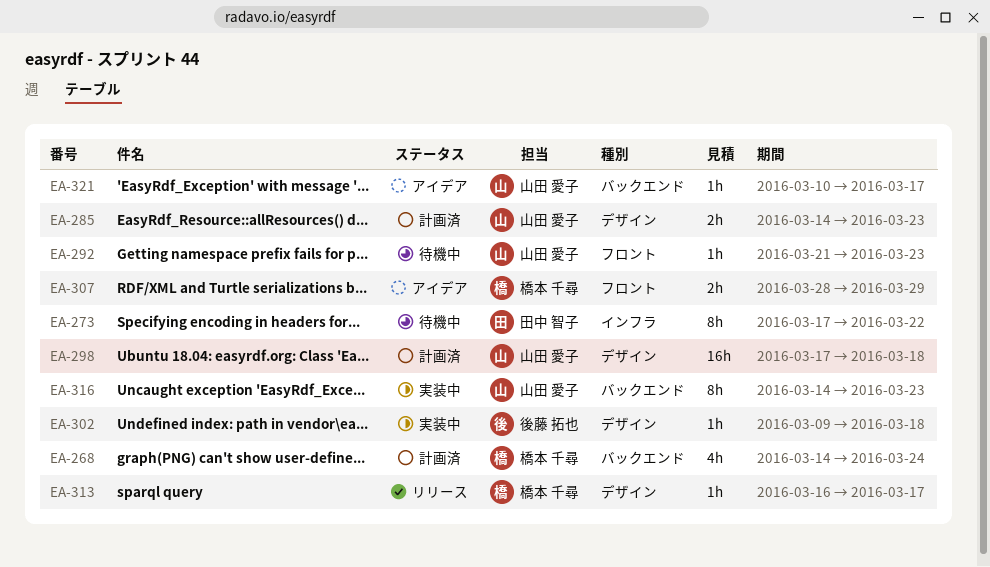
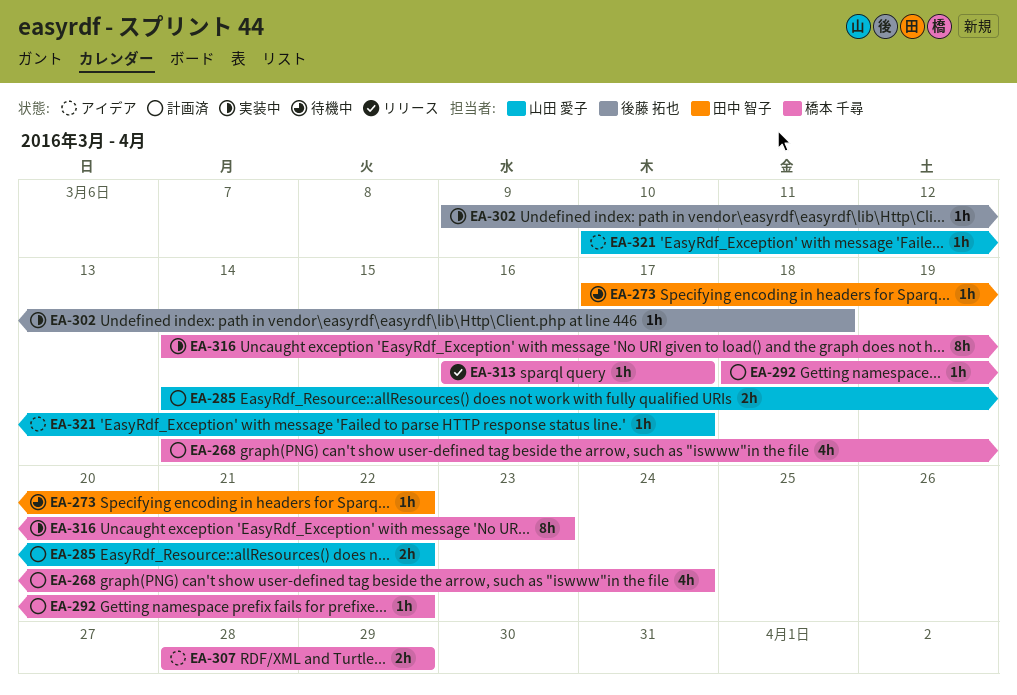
EA-273, estimate: 8h -> 1h
EA-285, due: Mar 23 -> Mar 22
EA-292, status: 待機中 -> 計画済
EA-292, owner: 山田 愛子 -> 橋本 千尋
EA-292, start: Mar 21 -> Mar 18
EA-292, due: Mar 23 -> Mar 22
EA-298: present -> none
EA-316, owner: 山田 愛子 -> 橋本 千尋

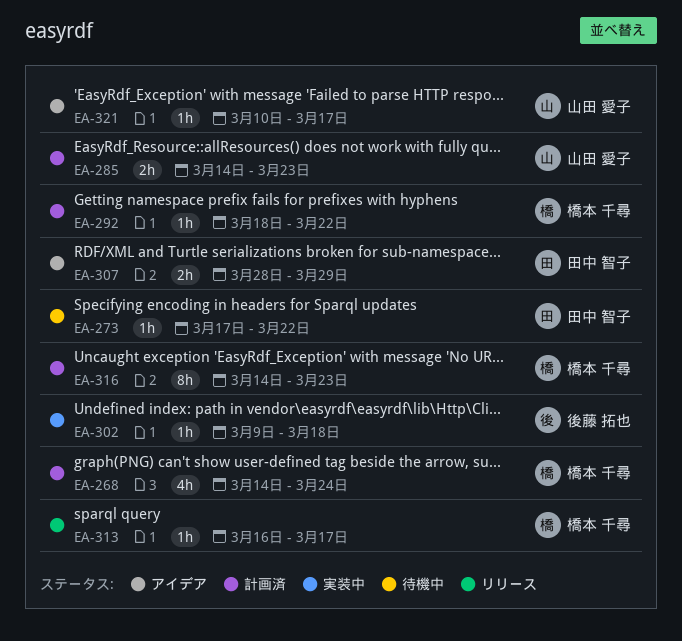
EA-285, due: Mar 22 -> Mar 23
EA-307, owner: 橋本 千尋 -> 田中 智子
EA-316, status: 実装中 -> 計画済

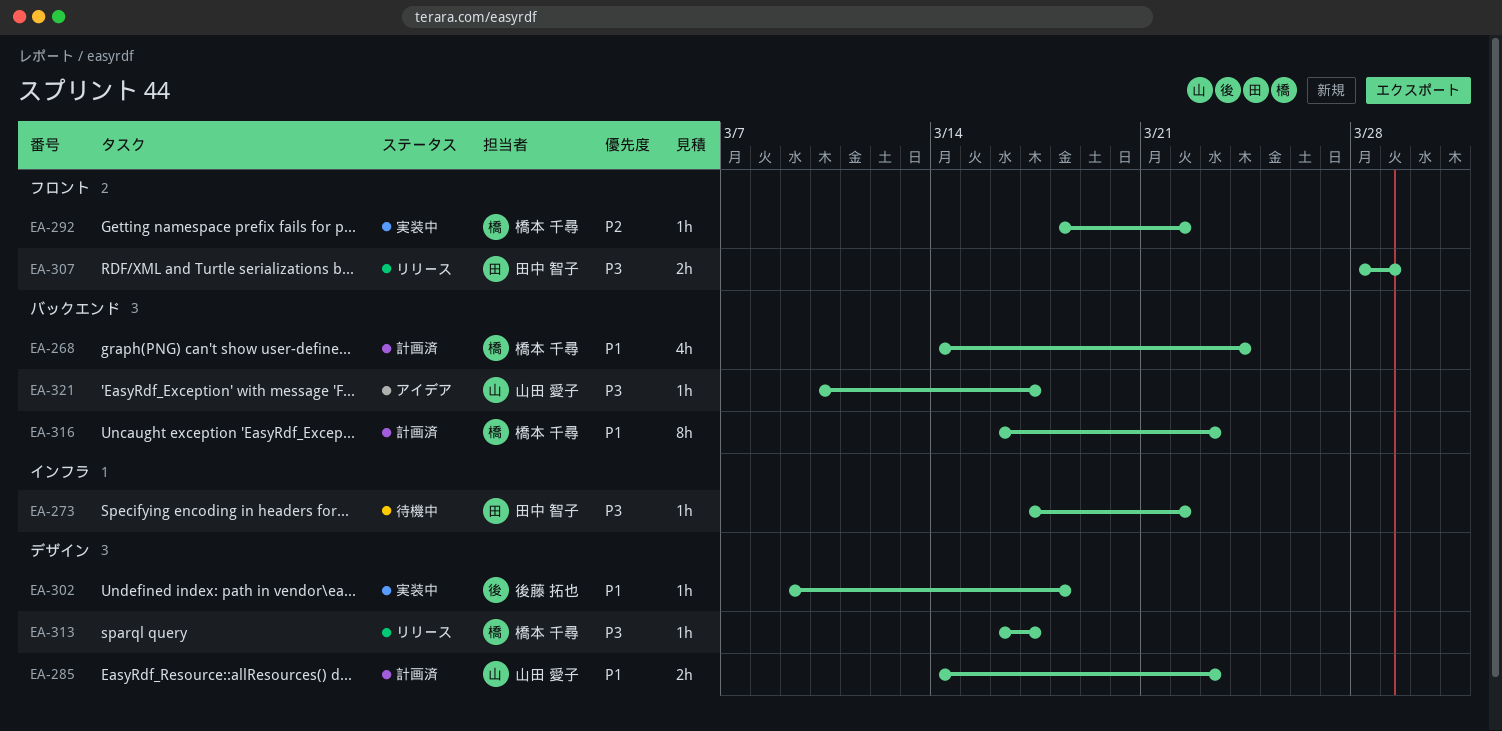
EA-292, status: 計画済 -> 実装中
EA-307, status: アイデア -> リリース
EA-316, start: Mar 14 -> Mar 16

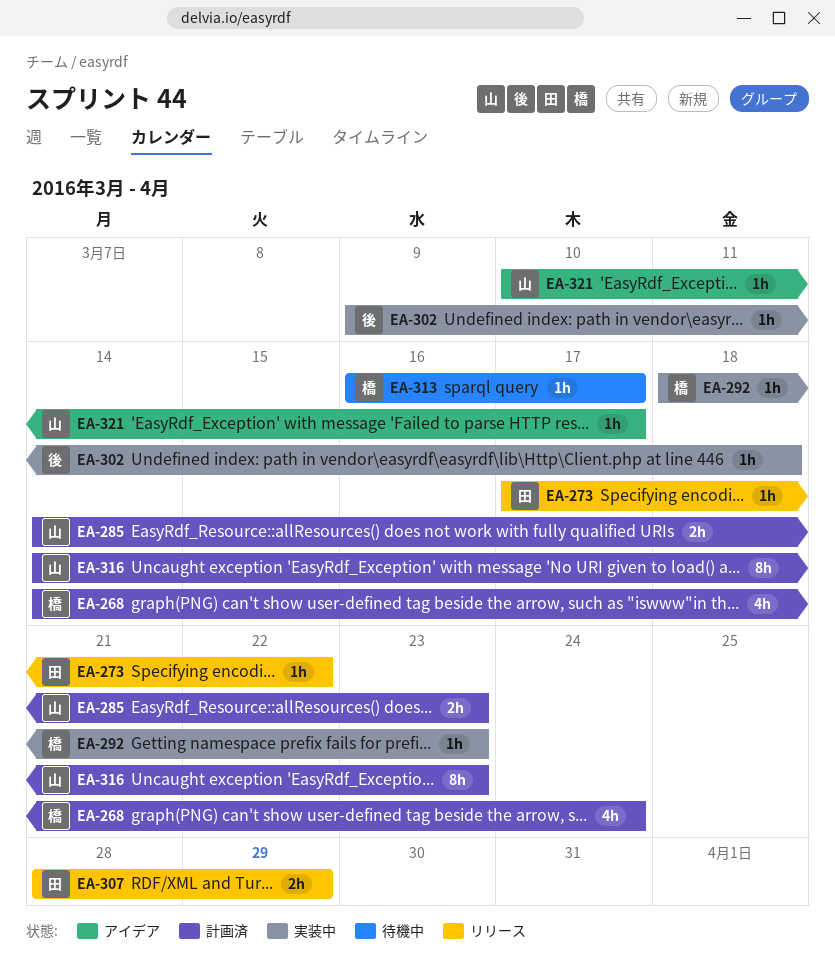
EA-273, status: 待機中 -> リリース
EA-292, due: Mar 22 -> Mar 23
EA-313, status: リリース -> 待機中
EA-316, owner: 橋本 千尋 -> 山田 愛子
EA-316, start: Mar 16 -> Mar 14

